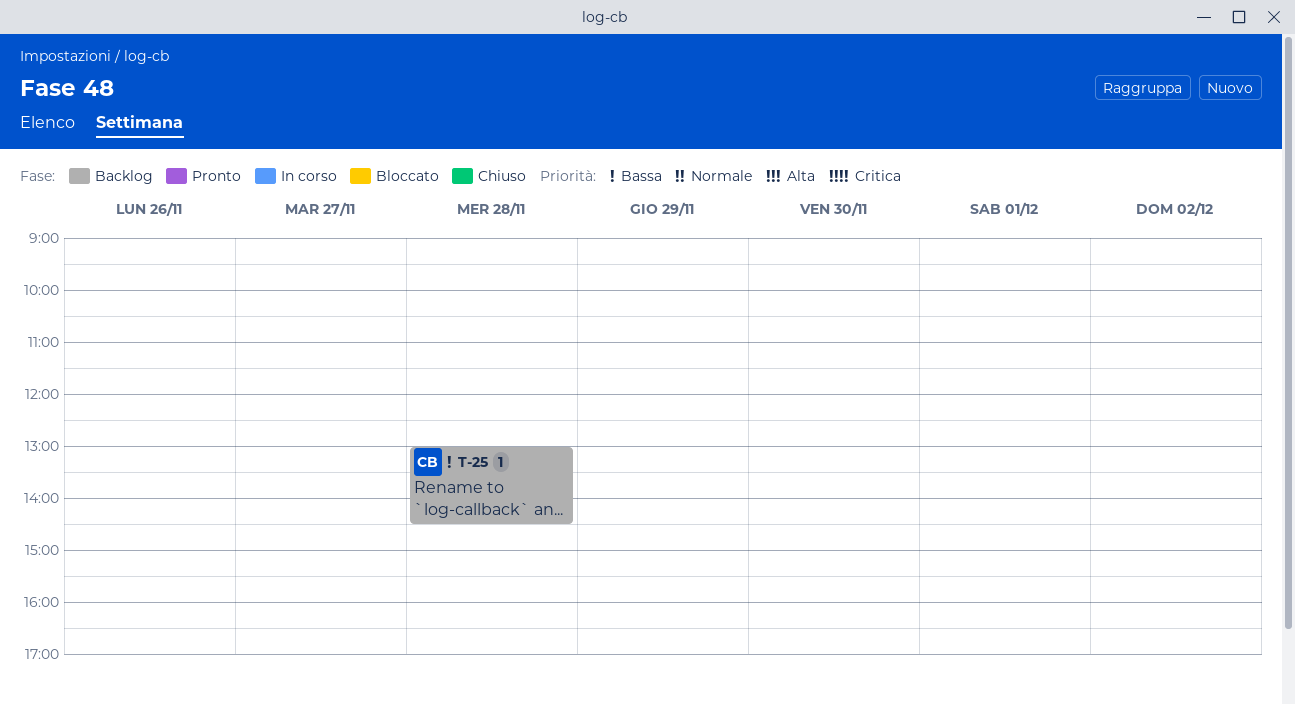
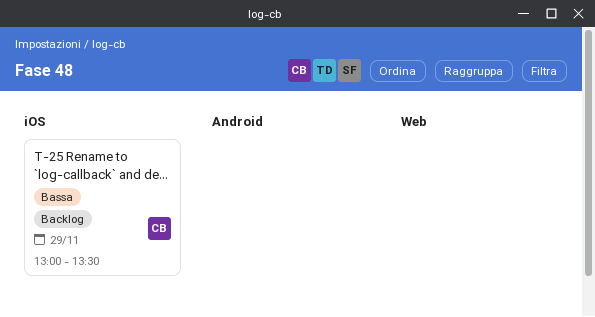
T-25, day: Nov 28 -> Nov 29
T-25, ends: 14:30 -> 13:30

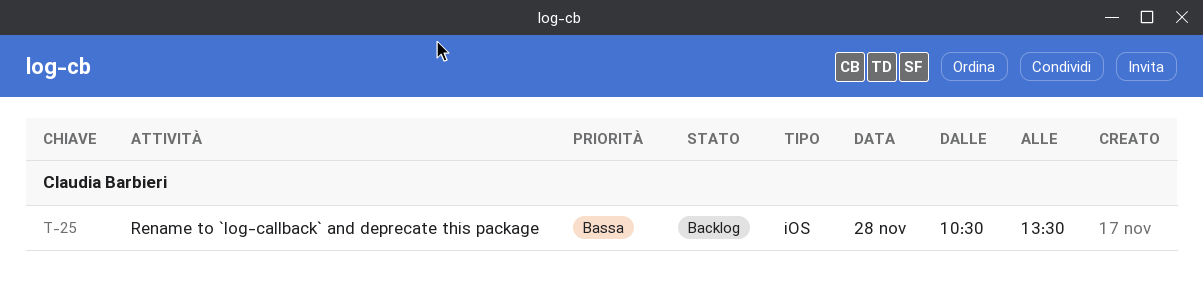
T-25, day: Nov 29 -> Nov 28
T-25, begins: 13:00 -> 10:30

